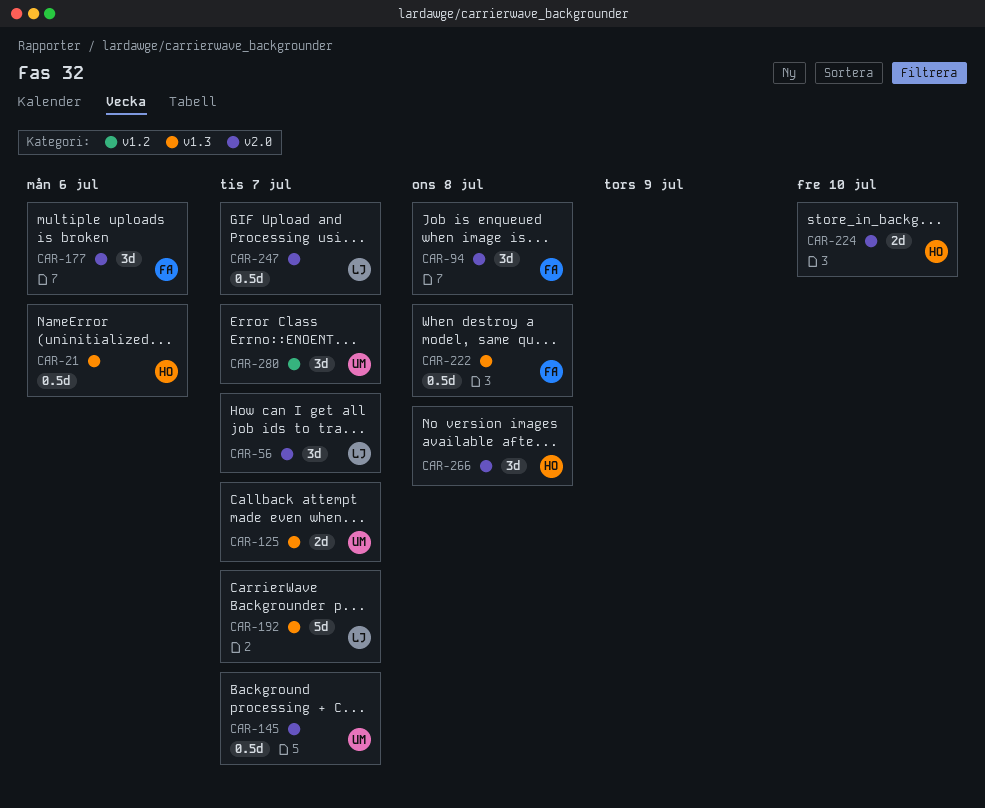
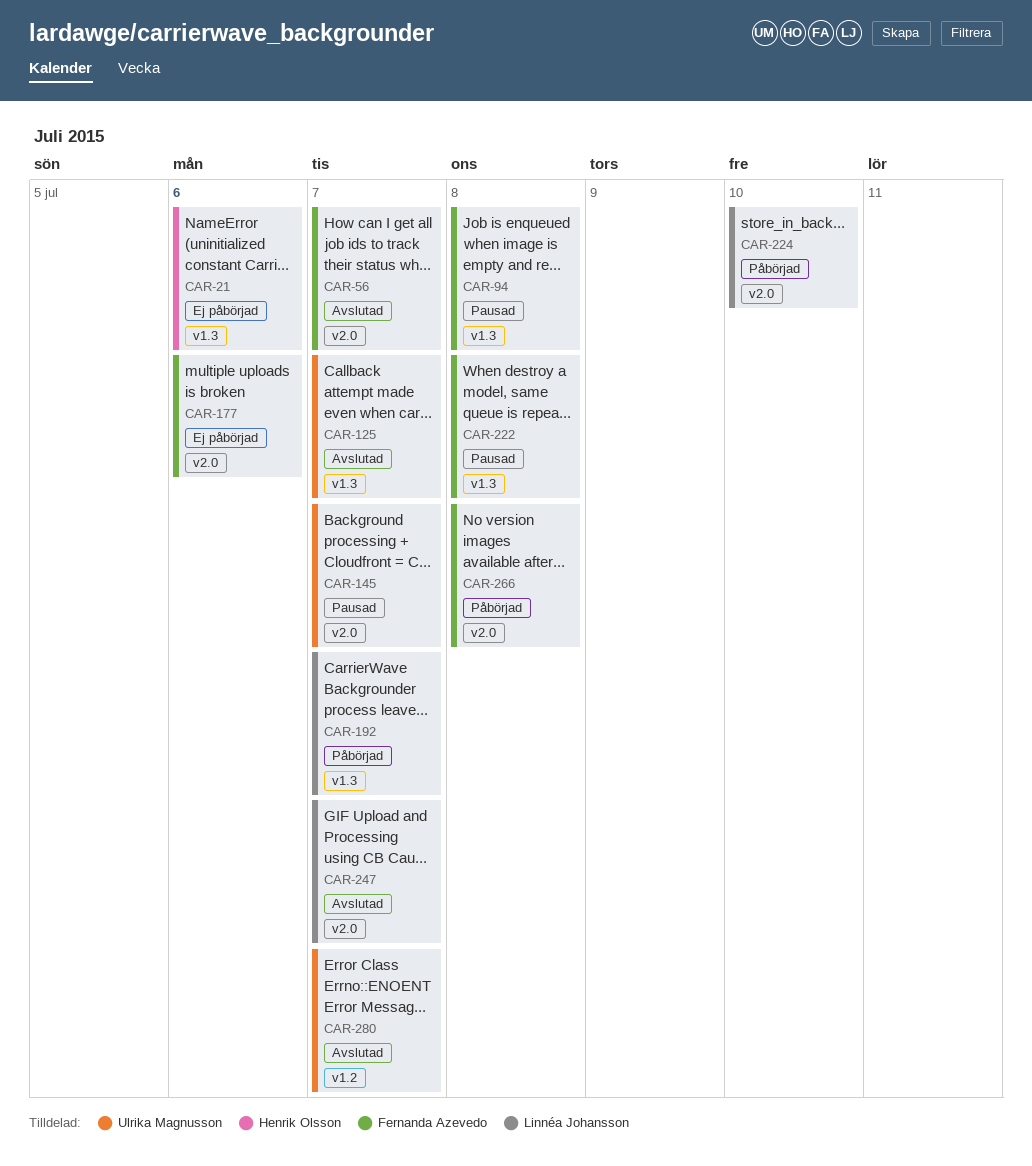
CAR-56, owner: Linnéa Johansson -> Fernanda Azevedo
CAR-94, label: v2.0 -> v1.3
CAR-224, owner: Henrik Olsson -> Linnéa Johansson
CAR-266, owner: Henrik Olsson -> Fernanda Azevedo

